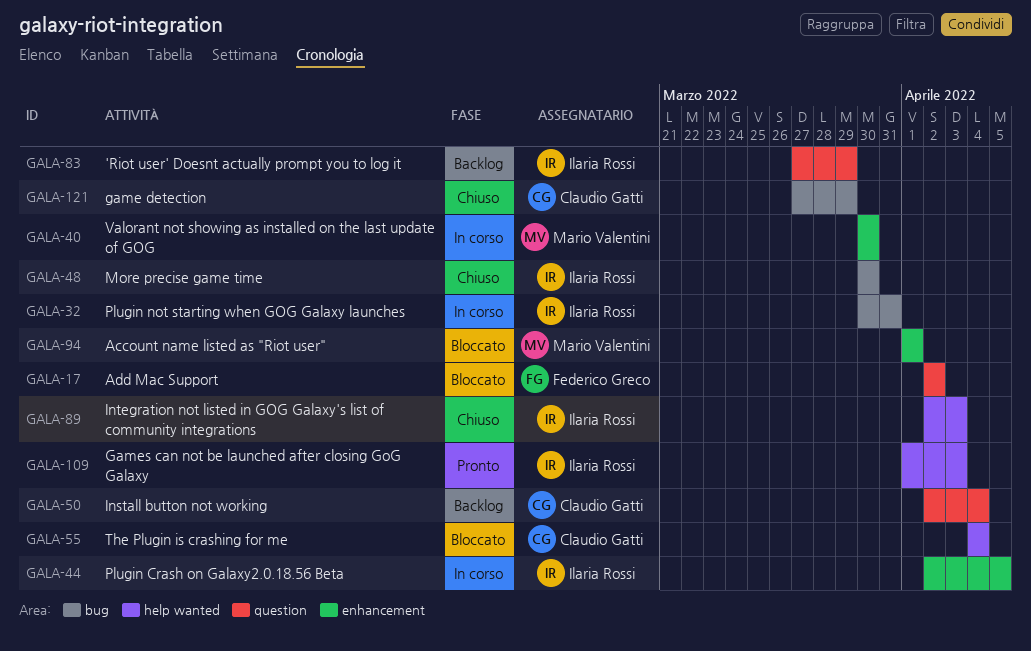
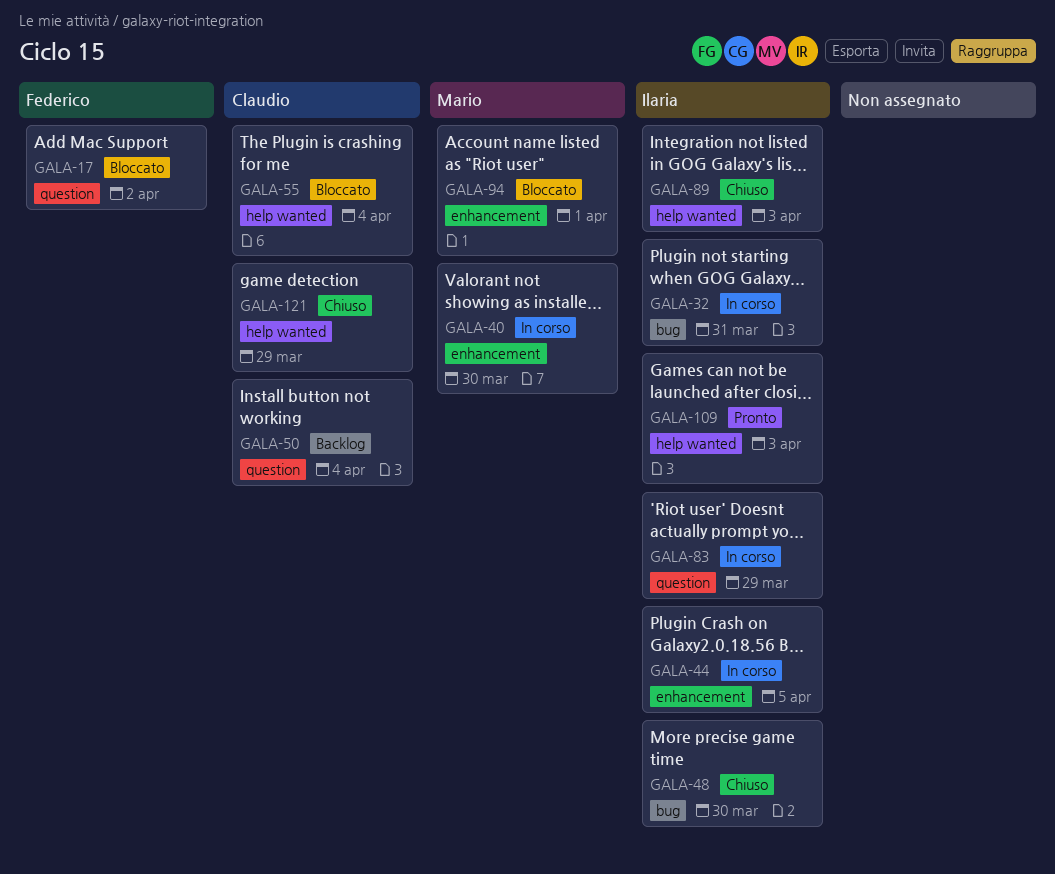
GALA-83, status: Backlog -> In corso
GALA-121, label: bug -> help wanted

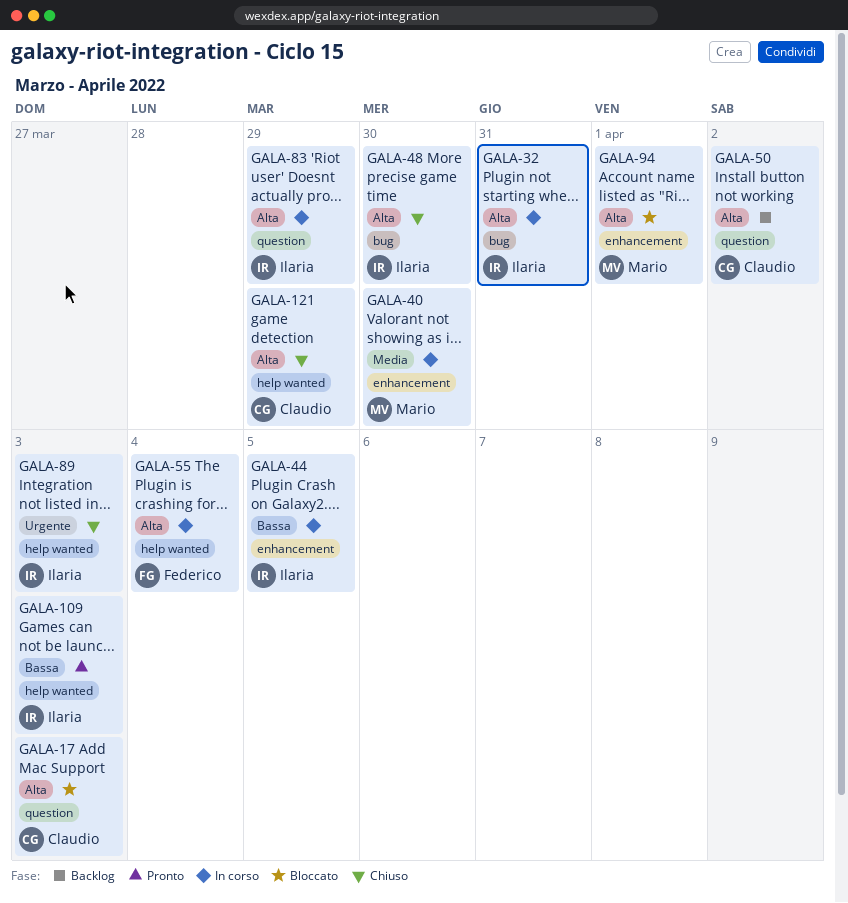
GALA-17, owner: Federico -> Claudio
GALA-17, due: Apr 2 -> Apr 3
GALA-50, due: Apr 4 -> Apr 2
GALA-55, status: Bloccato -> In corso
GALA-55, owner: Claudio -> Federico

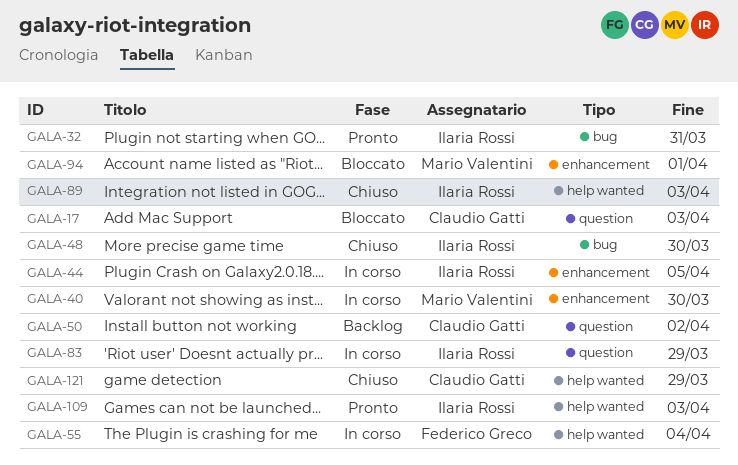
GALA-32, status: In corso -> Pronto

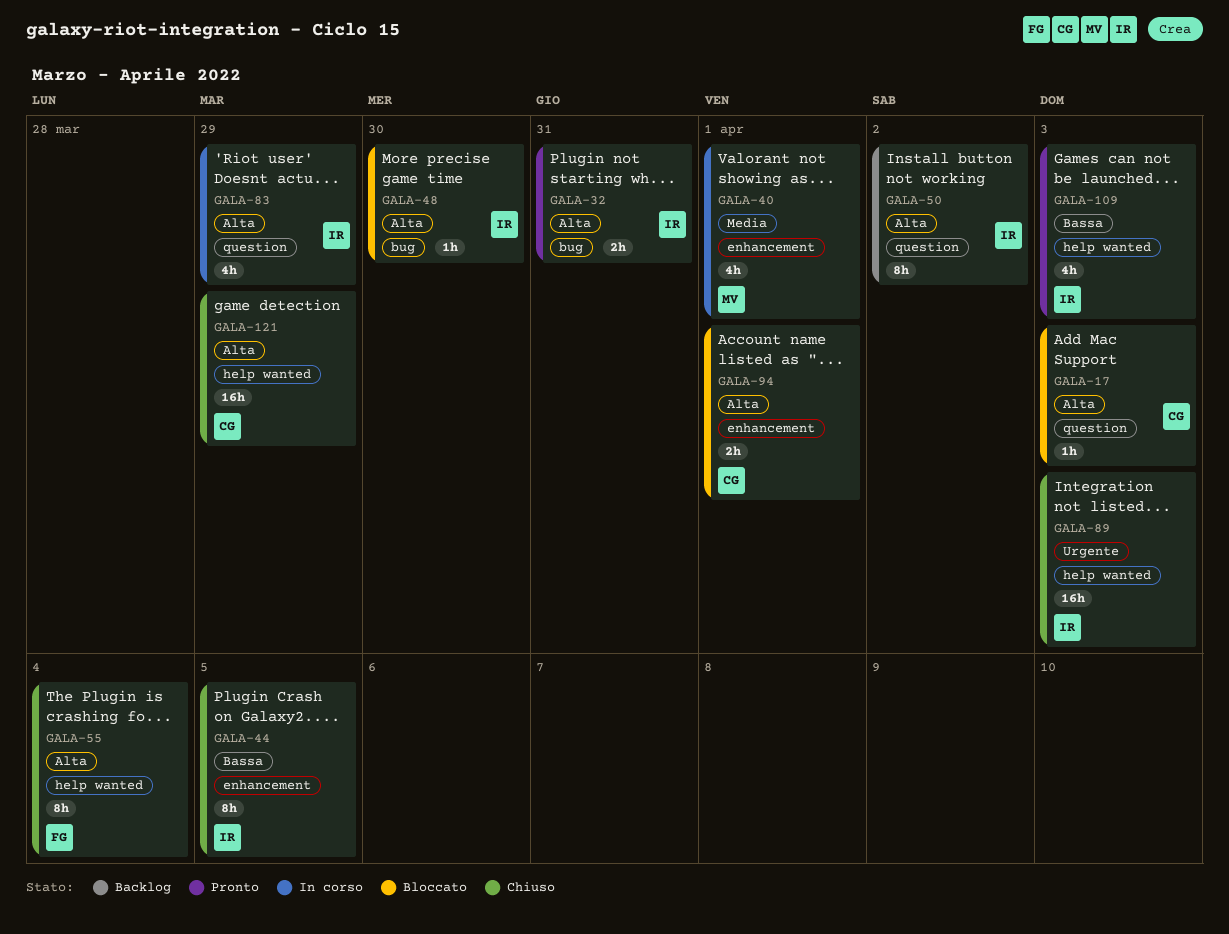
GALA-40, due: Mar 30 -> Apr 1
GALA-44, status: In corso -> Chiuso
GALA-48, status: Chiuso -> Bloccato
GALA-50, owner: Claudio Gatti -> Ilaria Rossi
GALA-55, status: In corso -> Chiuso
GALA-94, owner: Mario Valentini -> Claudio Gatti

